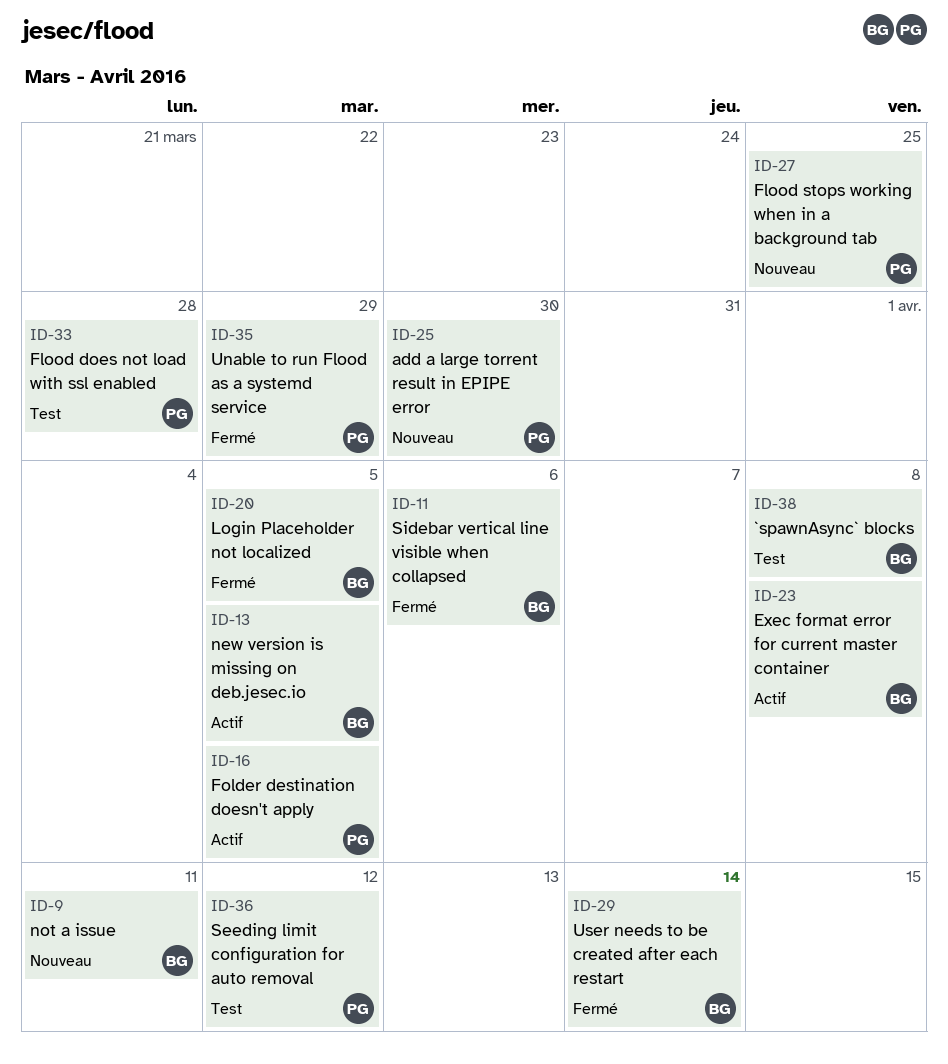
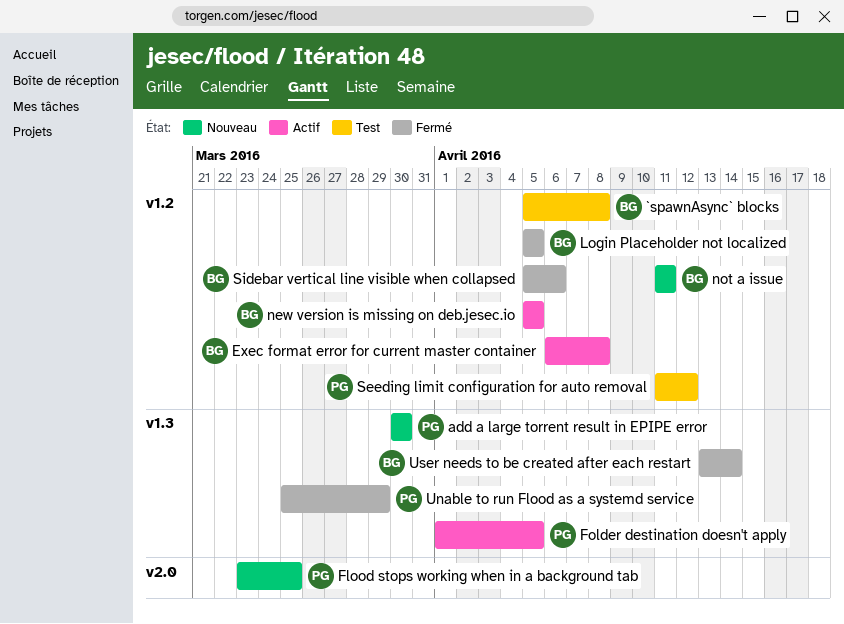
Flood does not load with ssl enabled: present -> none

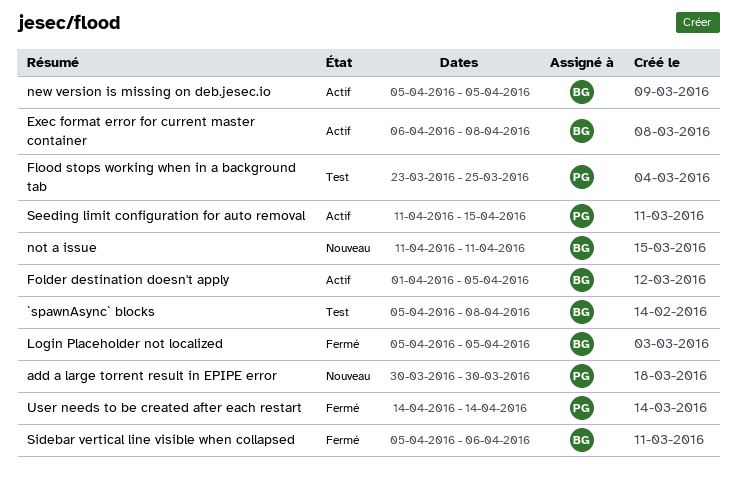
Flood stops working when in a background tab, status: Nouveau -> Test
Folder destination doesn't apply, owner: PG -> BG
Seeding limit configuration for auto removal, status: Test -> Actif
Seeding limit configuration for auto removal, due: Apr 12 -> Apr 15
Unable to run Flood as a systemd service: present -> none
User needs to be created after each restart, owner: BG -> PG
User needs to be created after each restart, start: Apr 13 -> Apr 14

